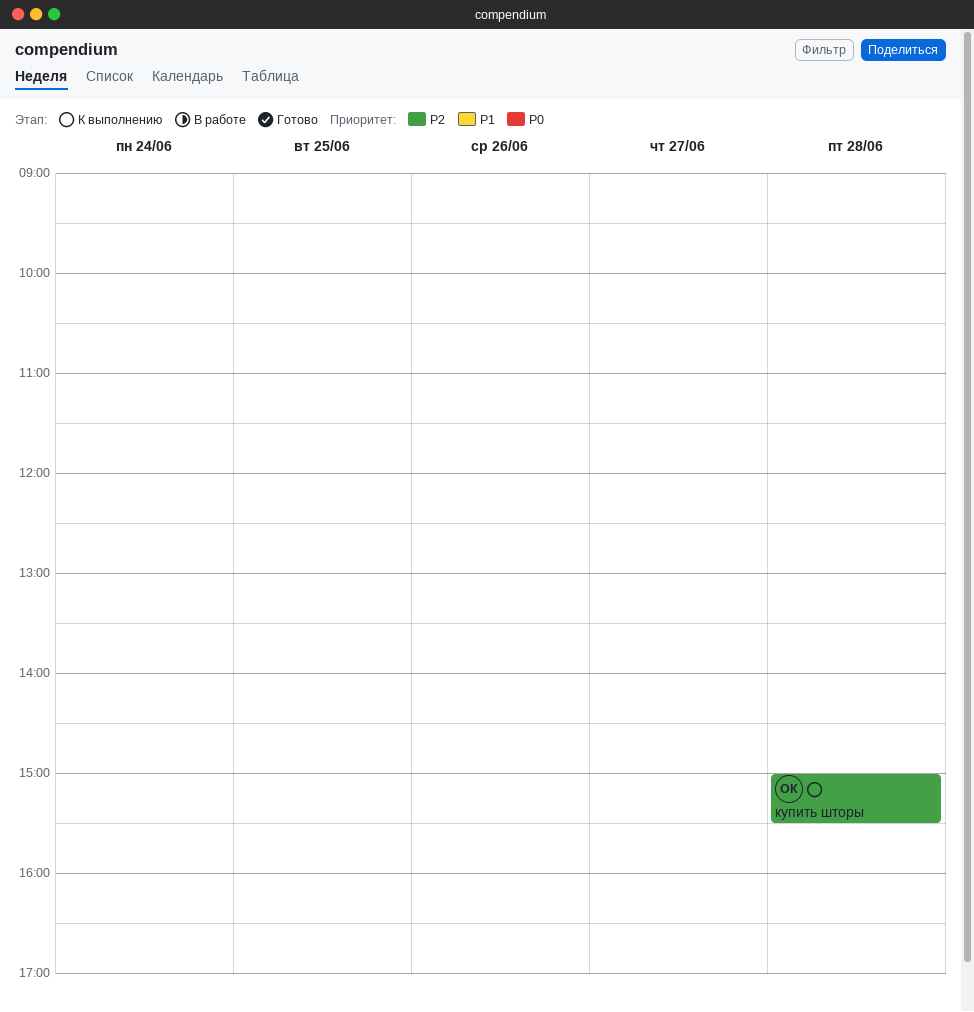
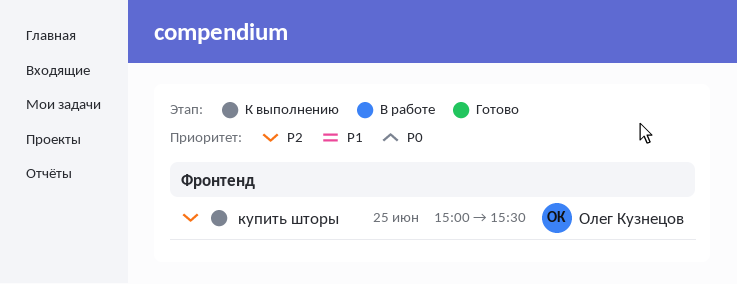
купить шторы, day: Jun 28 -> Jun 25

